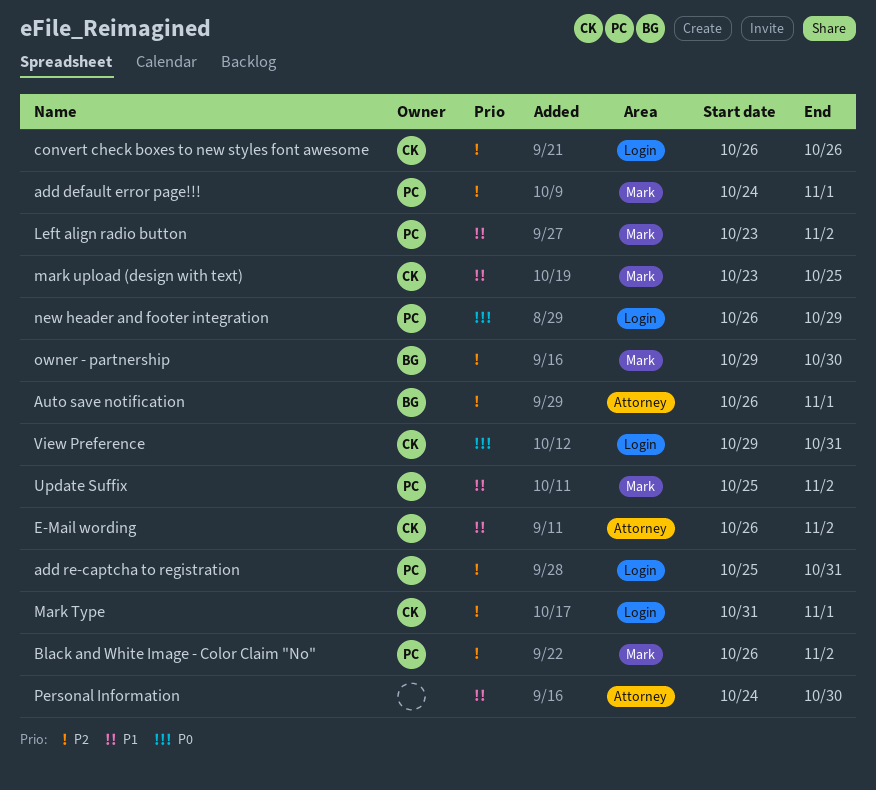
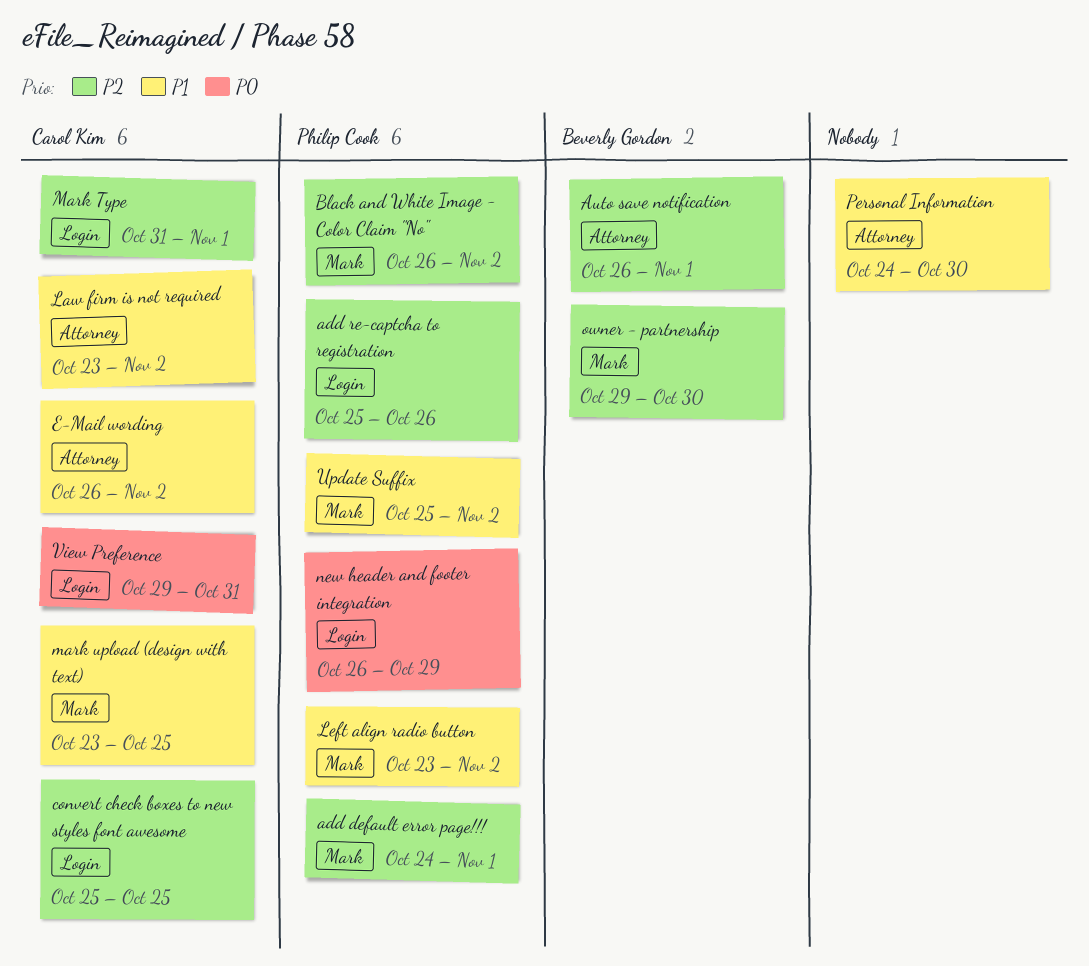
add re-captcha to registration, due: Oct 31 -> Oct 26
convert check boxes to new styles font awesome, start: Oct 26 -> Oct 25
convert check boxes to new styles font awesome, due: Oct 26 -> Oct 25
Law firm is not required: none -> present

